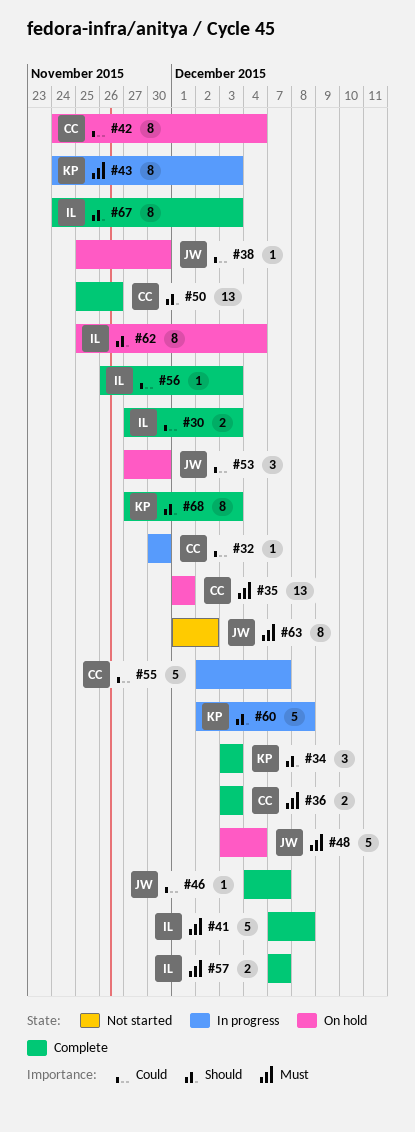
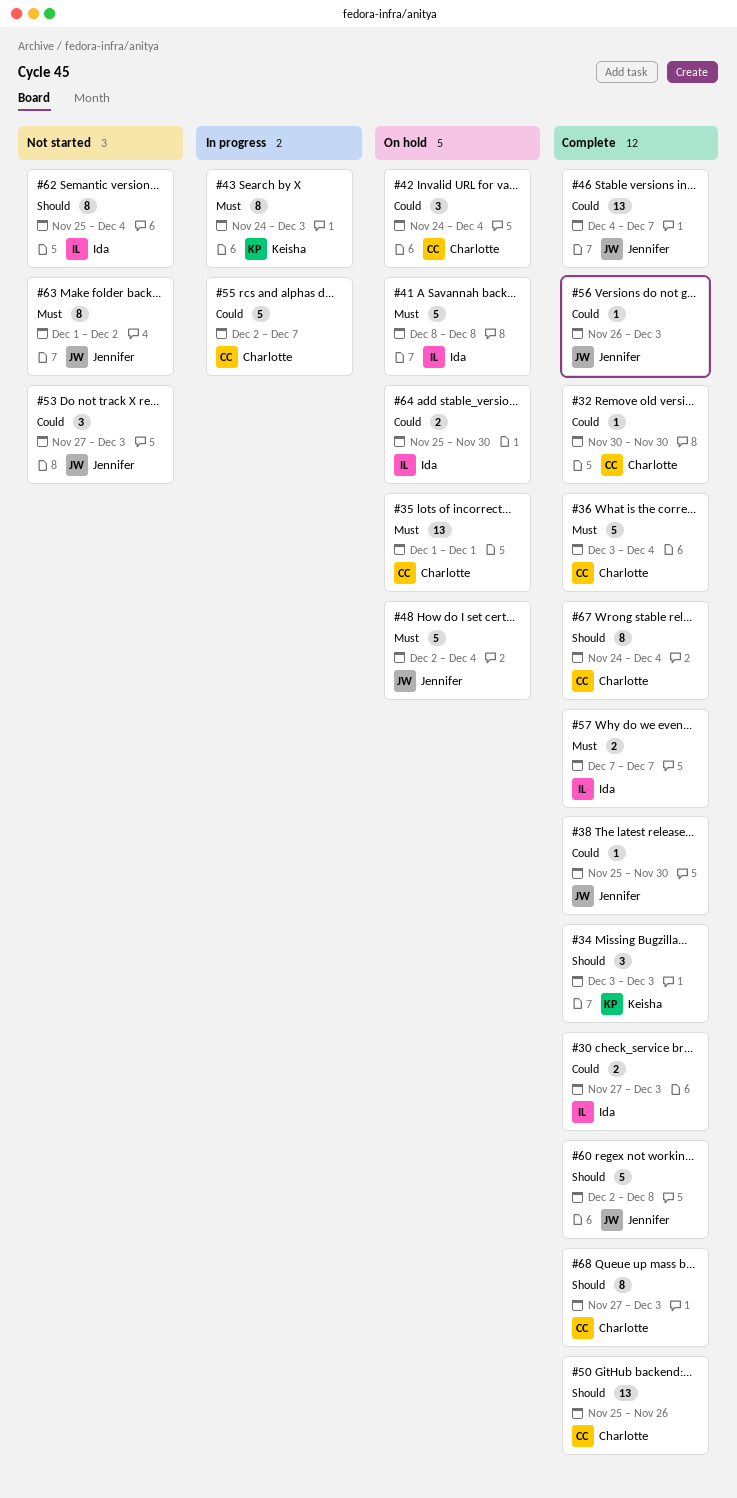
#32, status: In progress -> Complete
#36, estimate: 2 -> 5
#36, due: Dec 3 -> Dec 4
#38, status: On hold -> Complete
#41, status: Complete -> On hold
#41, start: Dec 7 -> Dec 8
#42, estimate: 8 -> 3
#46, estimate: 1 -> 13
#48, start: Dec 3 -> Dec 2
#53, status: On hold -> Not started
#53, due: Nov 30 -> Dec 3
#56, owner: Ida -> Jennifer
#60, status: In progress -> Complete
#60, owner: Keisha -> Jennifer
#62, status: On hold -> Not started
#64: none -> present
#67, owner: Ida -> Charlotte
#67, due: Dec 3 -> Dec 4
#68, owner: Keisha -> Charlotte

